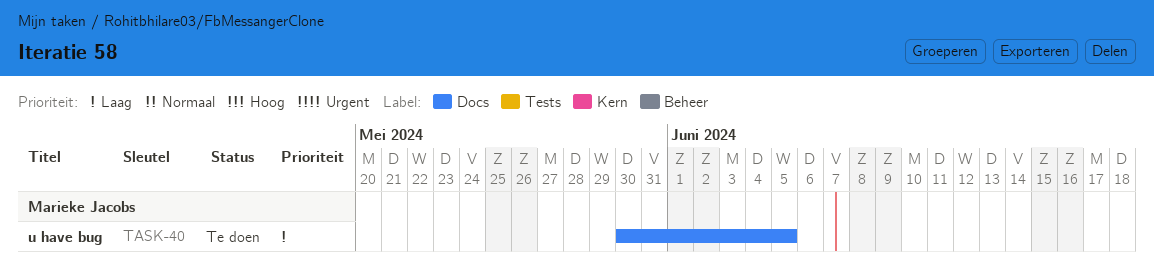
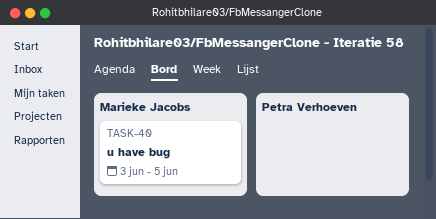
TASK-40, start: May 30 -> Jun 3

